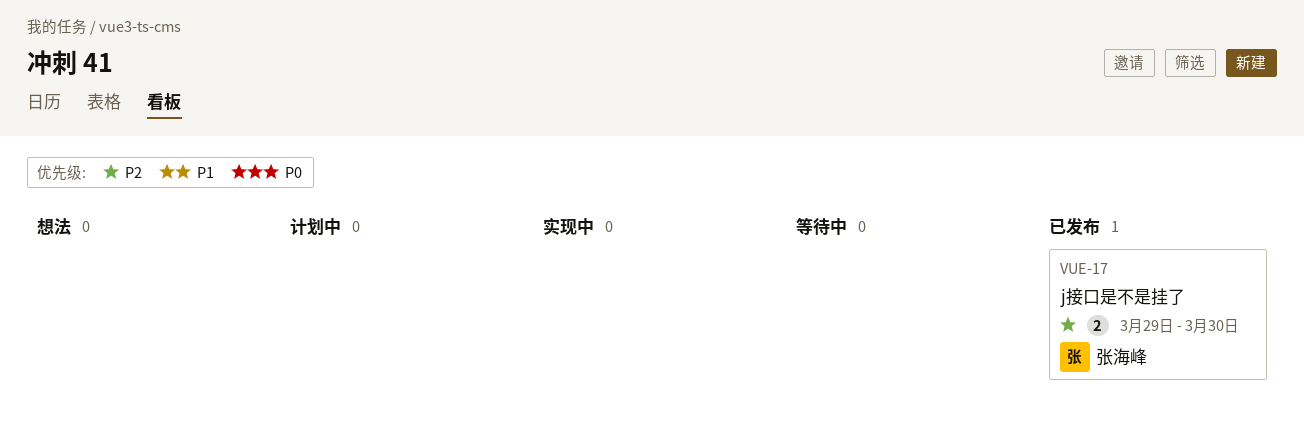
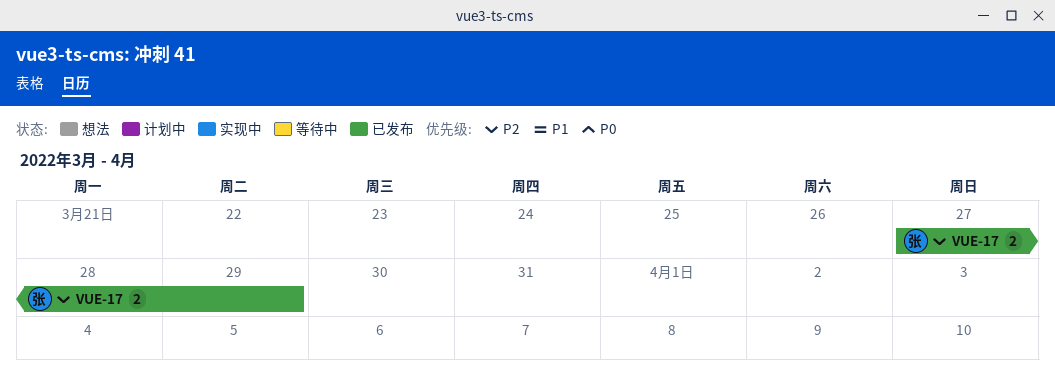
VUE-17, start: Mar 29 -> Mar 27
VUE-17, due: Mar 30 -> Mar 29

